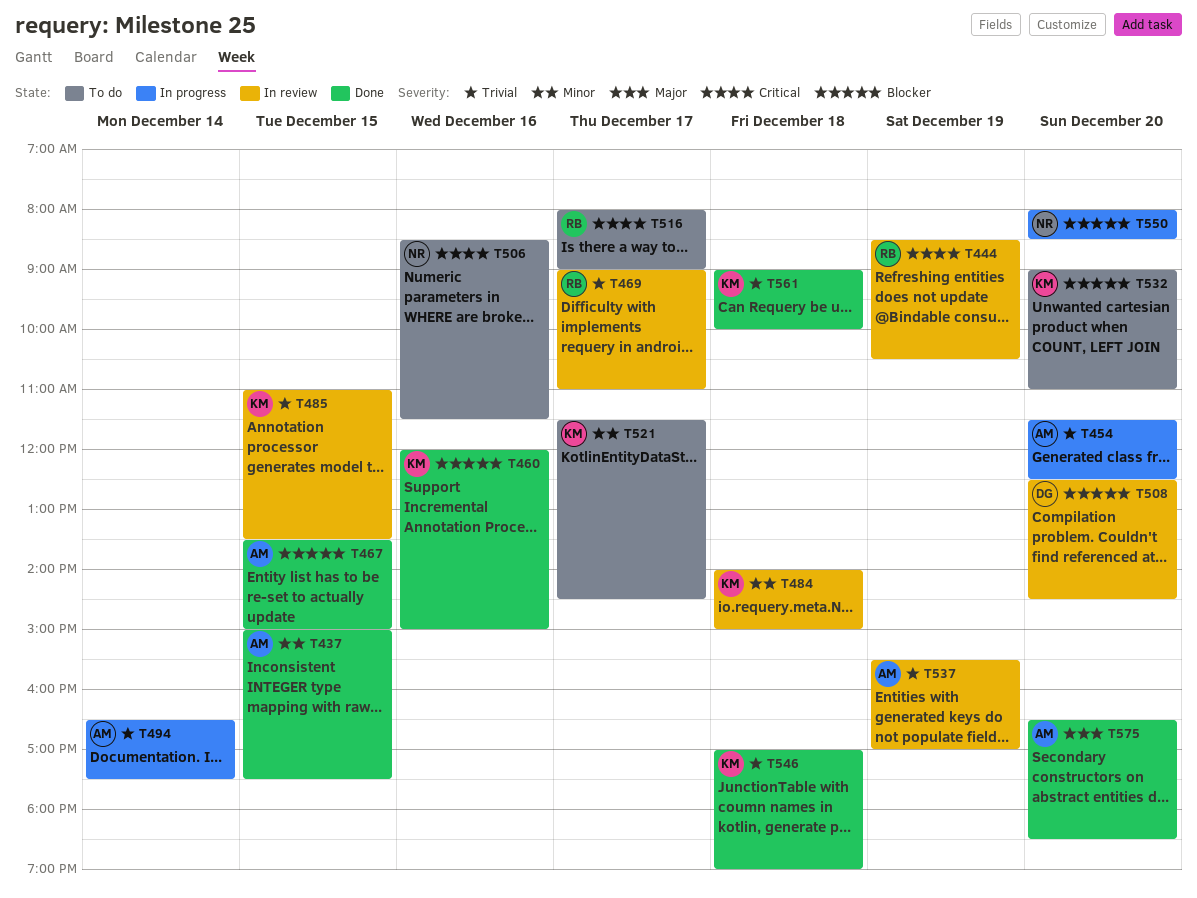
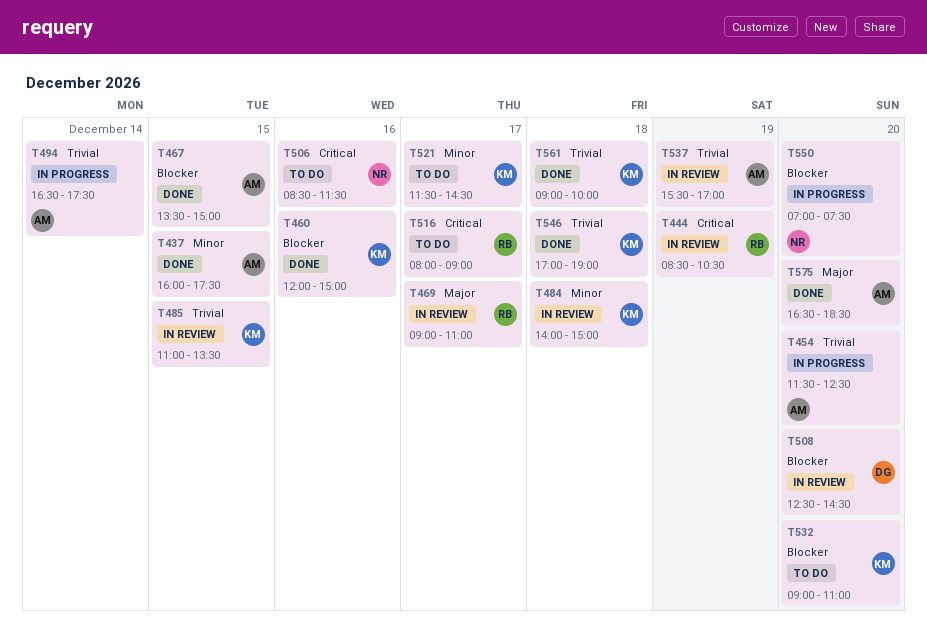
T437, begins: 15:00 -> 16:00
T469, priority: Trivial -> Major
T550, begins: 08:00 -> 07:00
T550, ends: 08:30 -> 07:30

